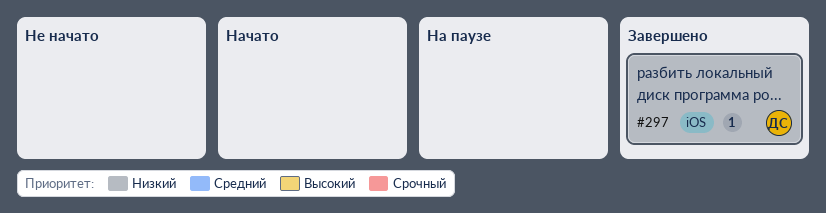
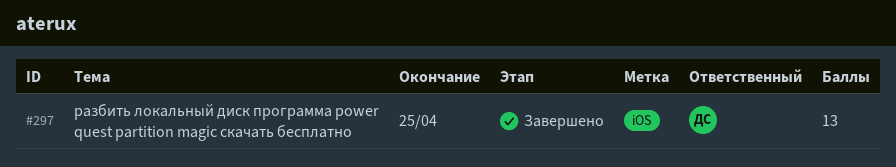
#297, estimate: 1 -> 13

